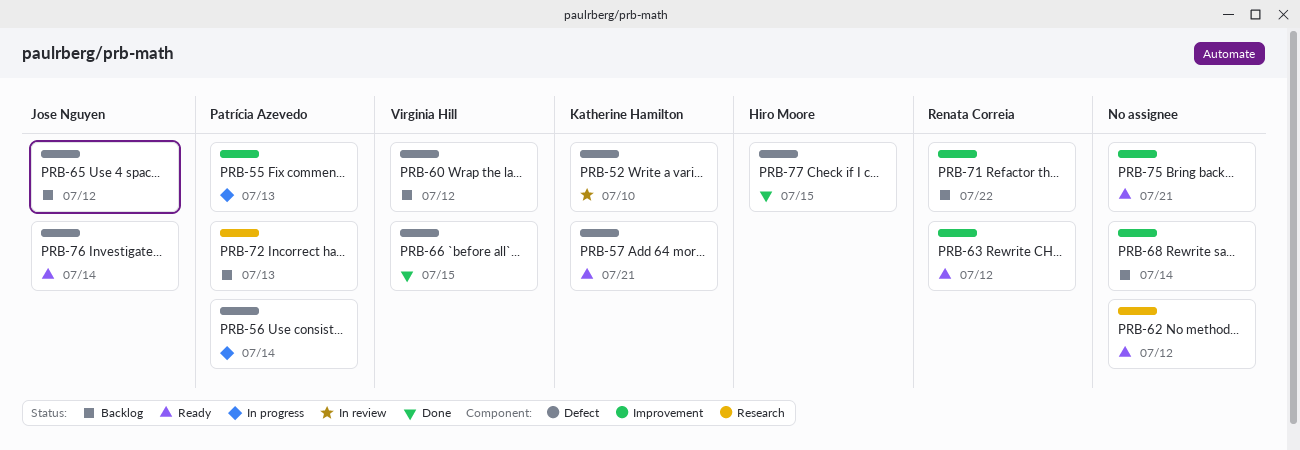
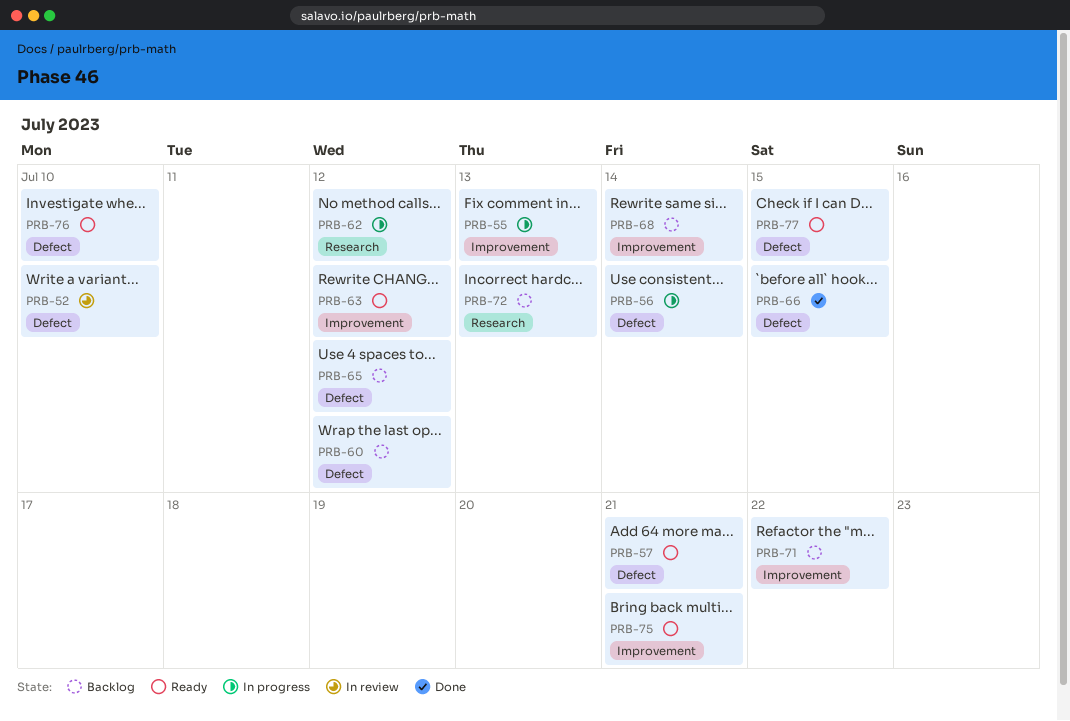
PRB-62, status: Ready -> In progress
PRB-76, due: Jul 14 -> Jul 10
PRB-77, status: Done -> Ready

